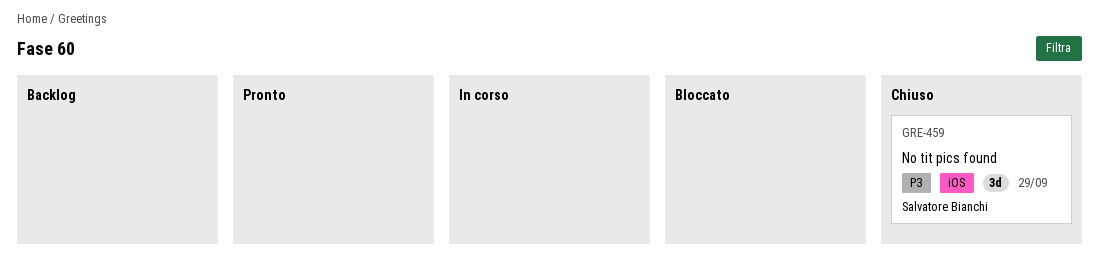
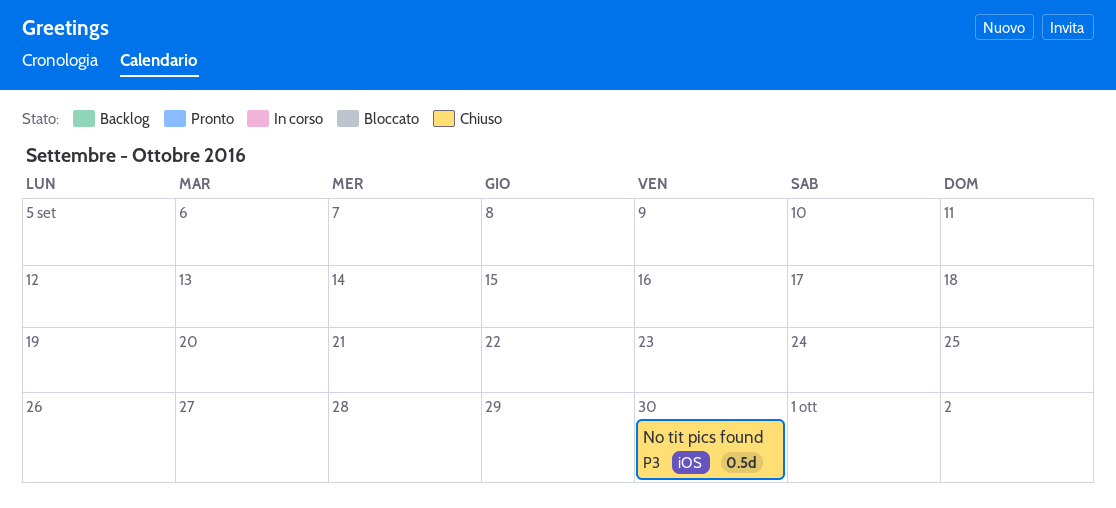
No tit pics found, estimate: 3d -> 0.5d
No tit pics found, due: Sep 29 -> Sep 30

